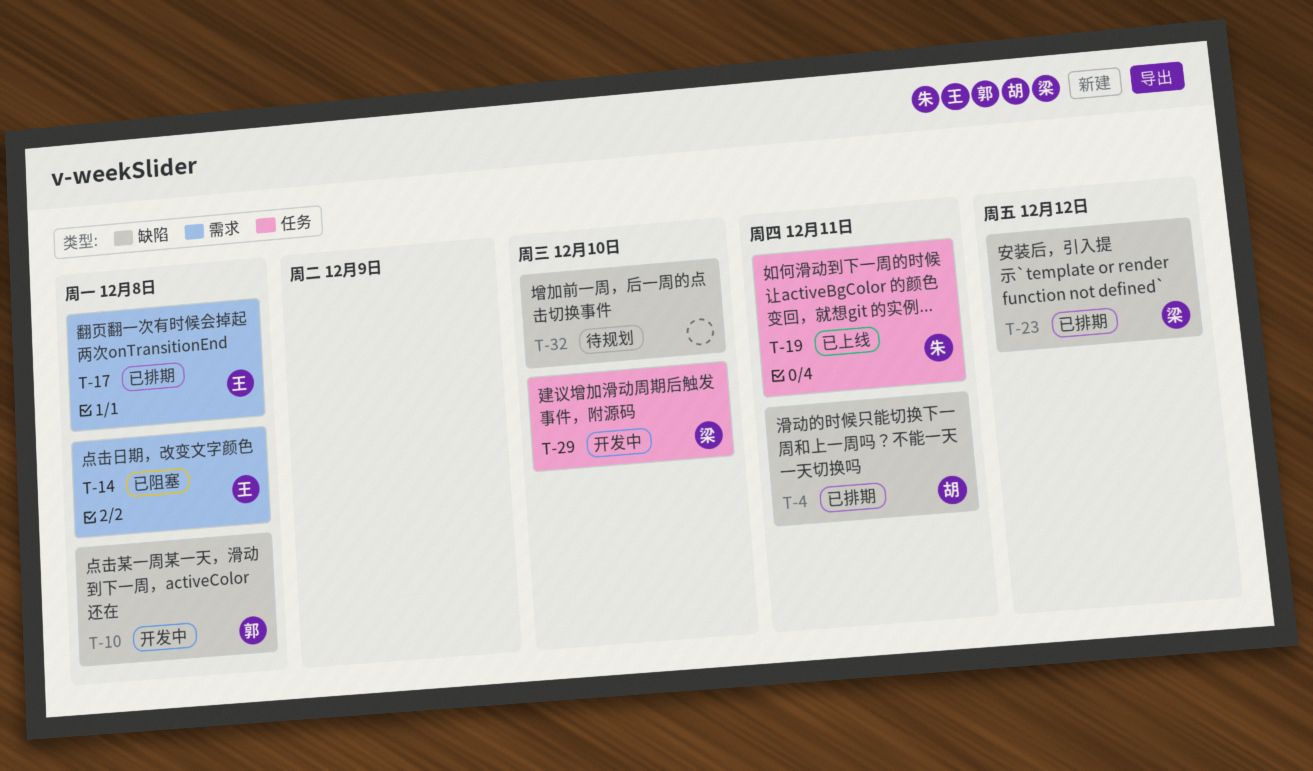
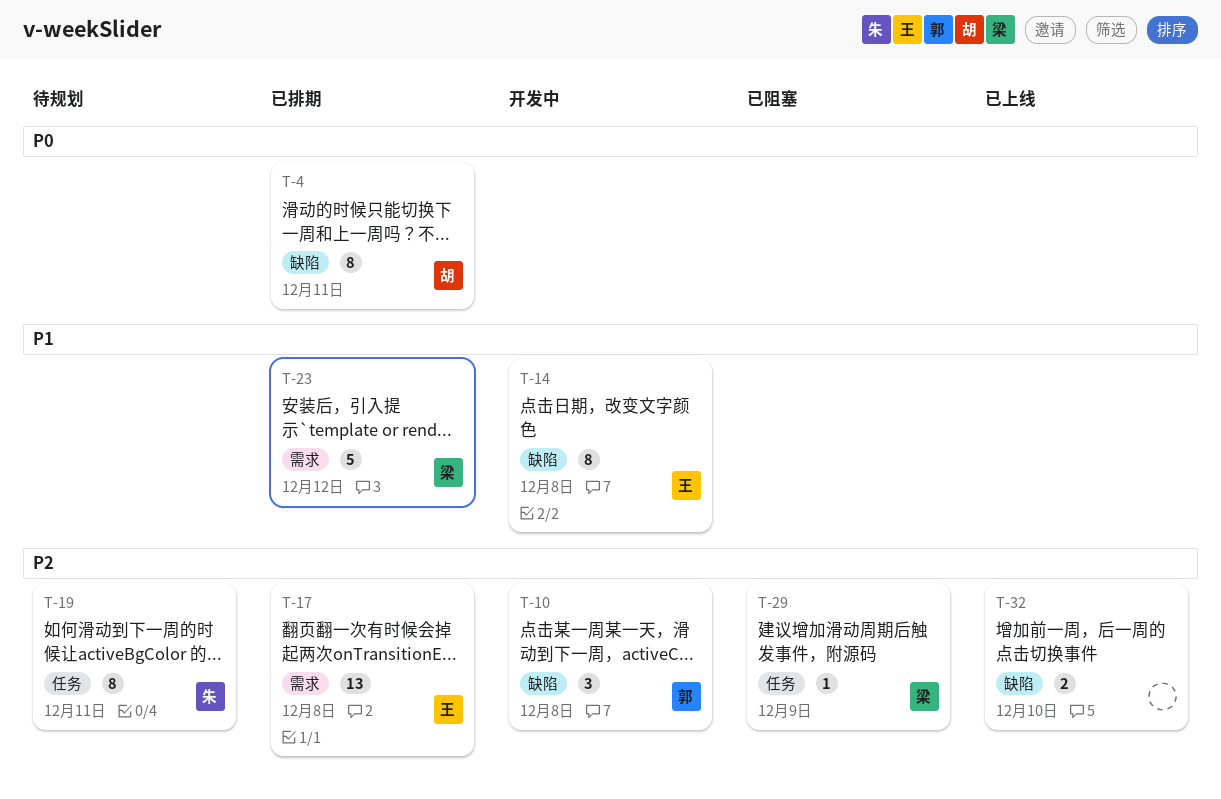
T-14, status: 已阻塞 -> 开发中
T-14, label: 需求 -> 缺陷
T-19, status: 已上线 -> 待规划
T-23, label: 缺陷 -> 需求
T-29, status: 开发中 -> 已阻塞
T-29, due: Dec 10 -> Dec 9
T-32, status: 待规划 -> 已上线

